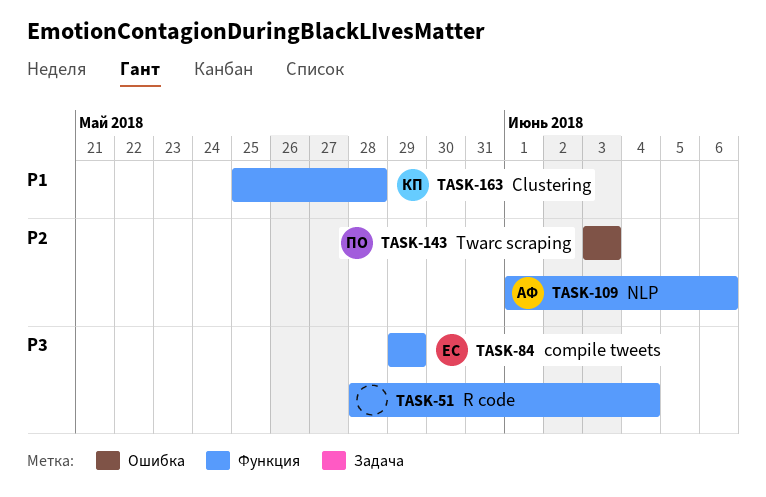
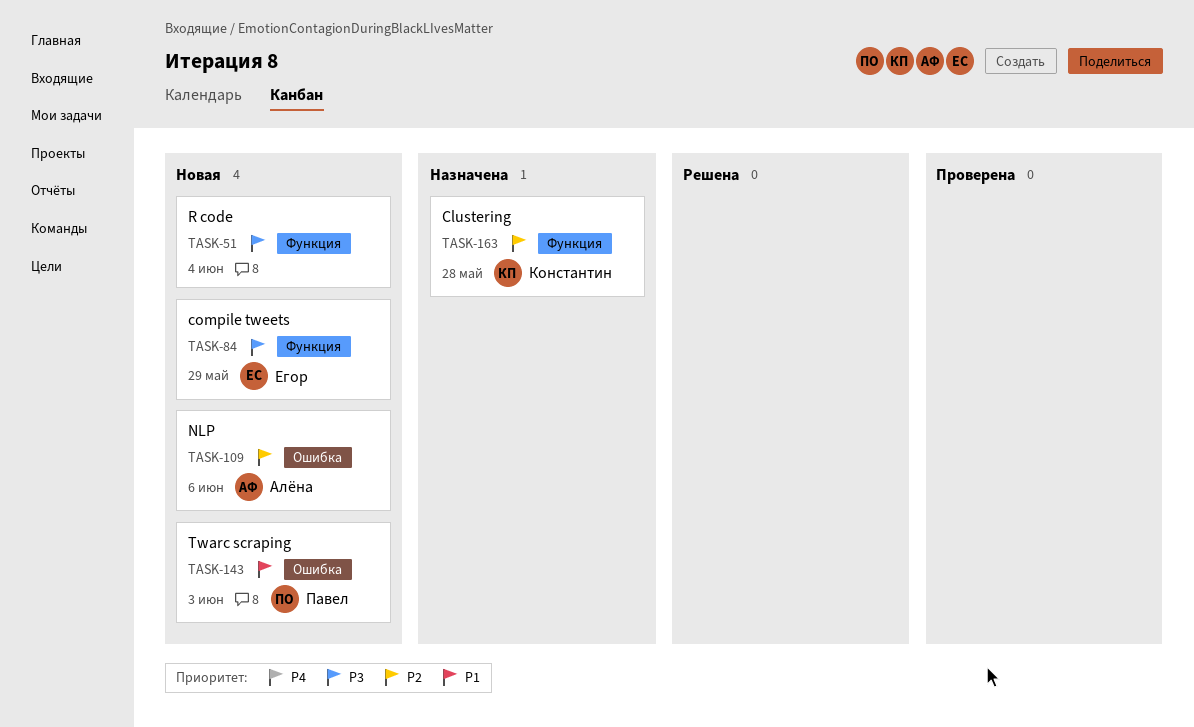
TASK-109, label: Функция -> Ошибка
TASK-143, priority: P2 -> P1
TASK-163, priority: P1 -> P2

